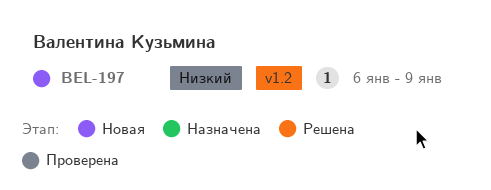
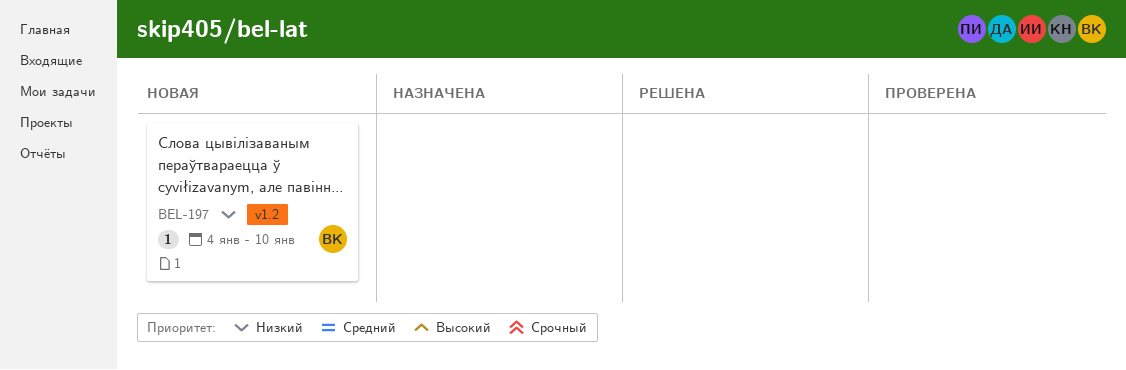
BEL-197, start: Jan 6 -> Jan 4
BEL-197, due: Jan 9 -> Jan 10

